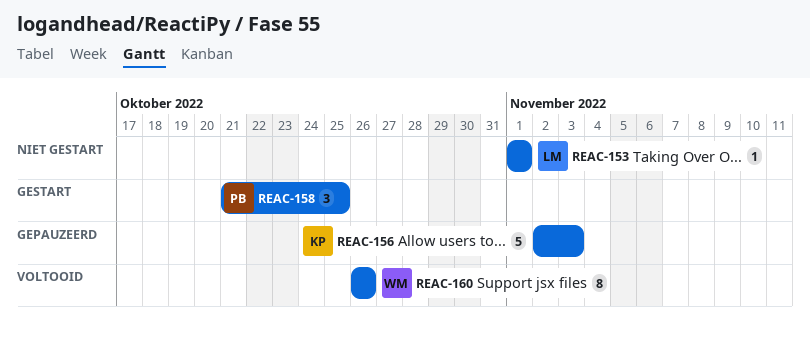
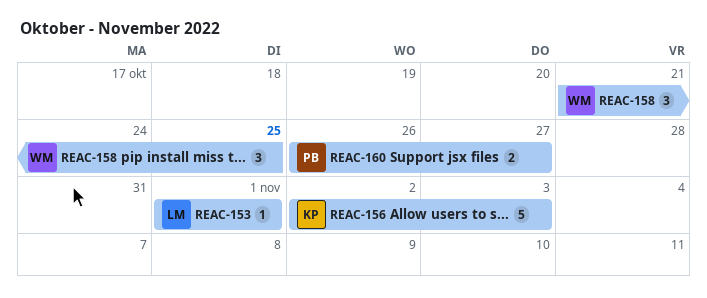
REAC-158, owner: PB -> WM
REAC-160, owner: WM -> PB
REAC-160, estimate: 8 -> 2
REAC-160, due: Oct 26 -> Oct 27

